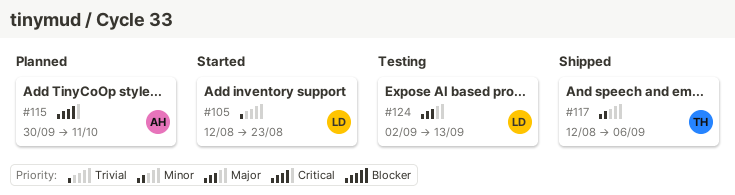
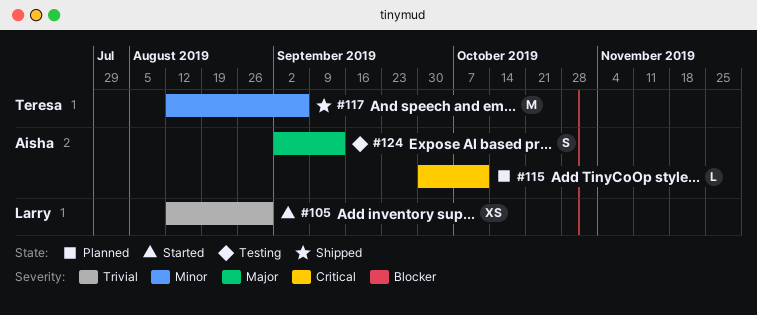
#105, due: Aug 23 -> Aug 30
#124, owner: Larry -> Aisha

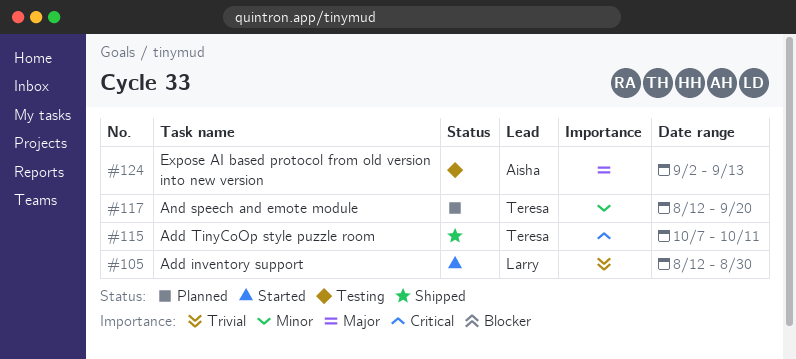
#115, status: Planned -> Shipped
#115, owner: Aisha -> Teresa
#115, start: Sep 30 -> Oct 7
#117, status: Shipped -> Planned
#117, due: Sep 6 -> Sep 20

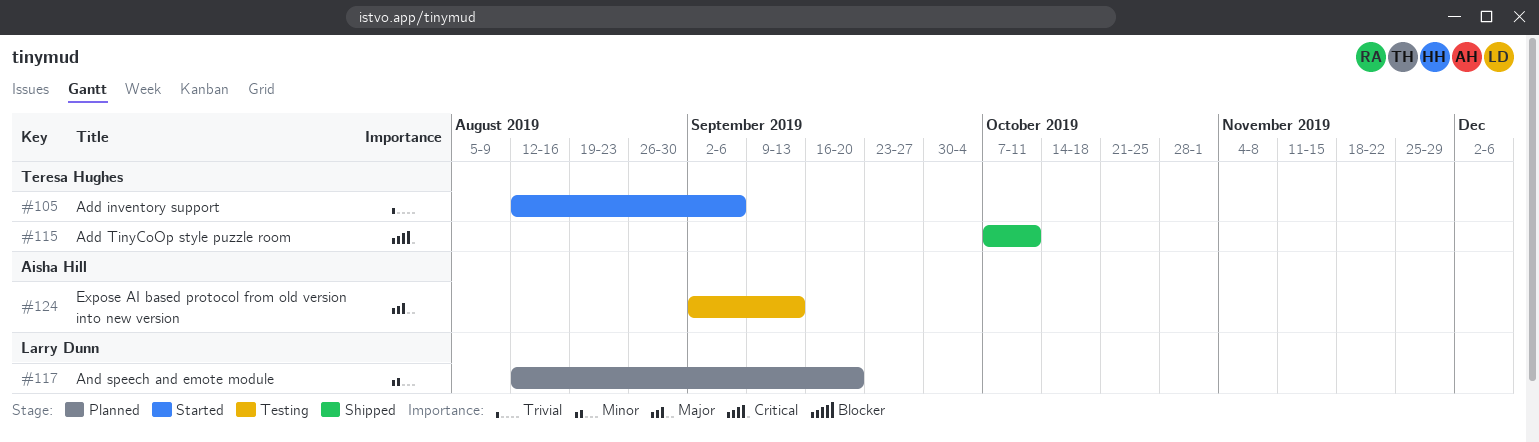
#105, owner: Larry Dunn -> Teresa Hughes
#105, due: Aug 30 -> Sep 6
#117, owner: Teresa Hughes -> Larry Dunn

